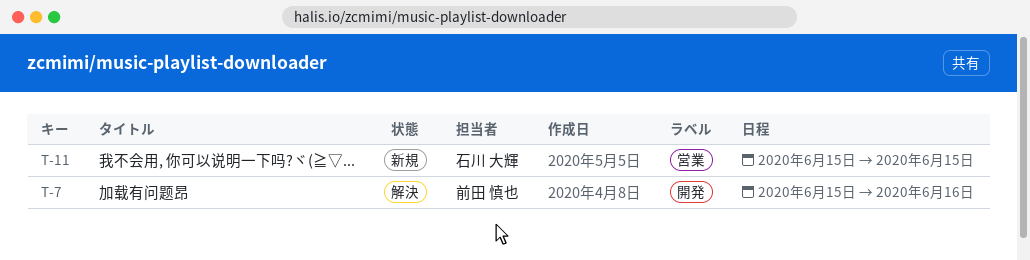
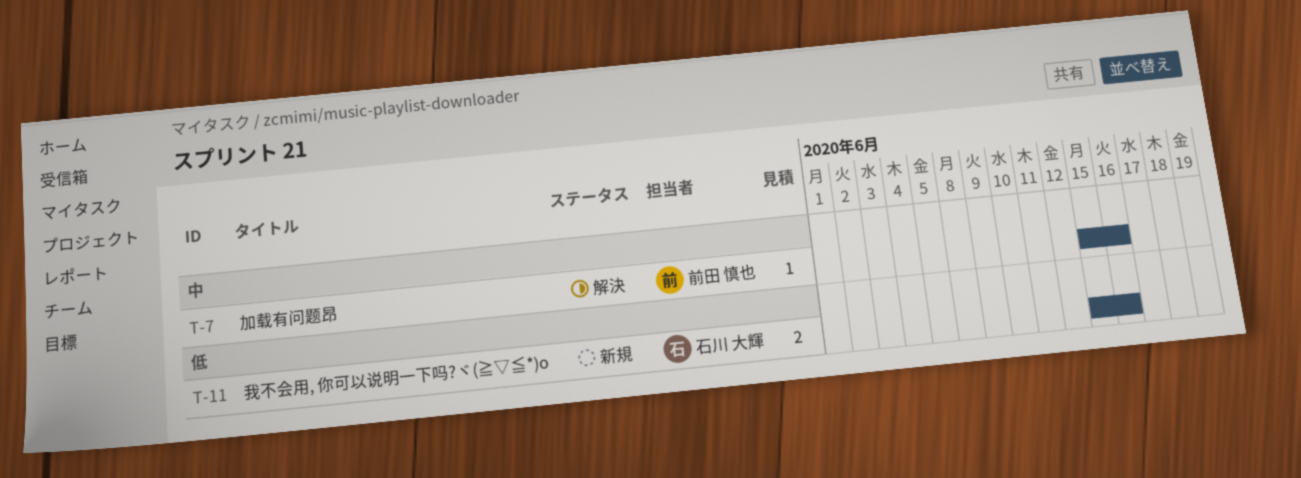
T-11, due: Jun 15 -> Jun 16

